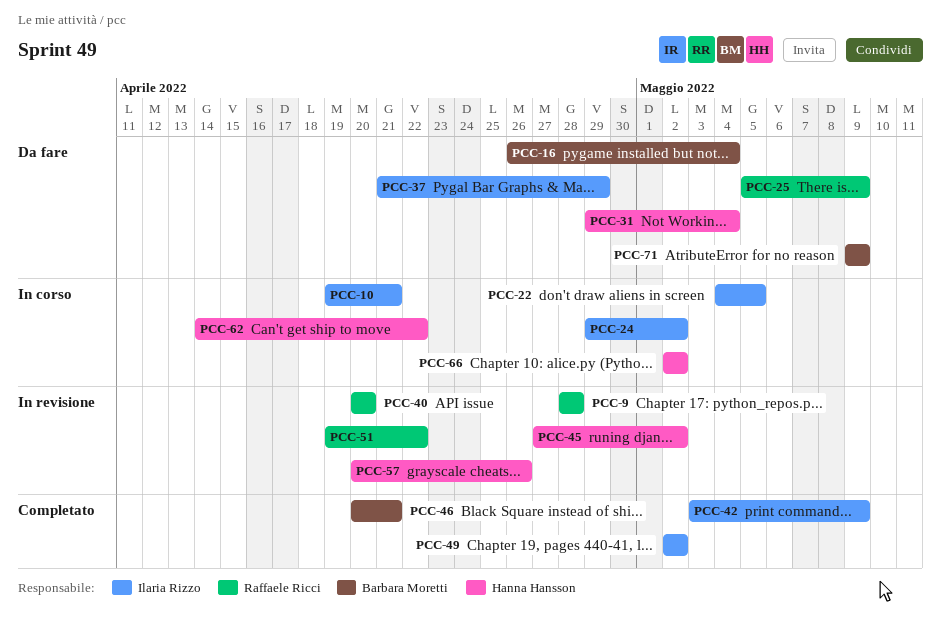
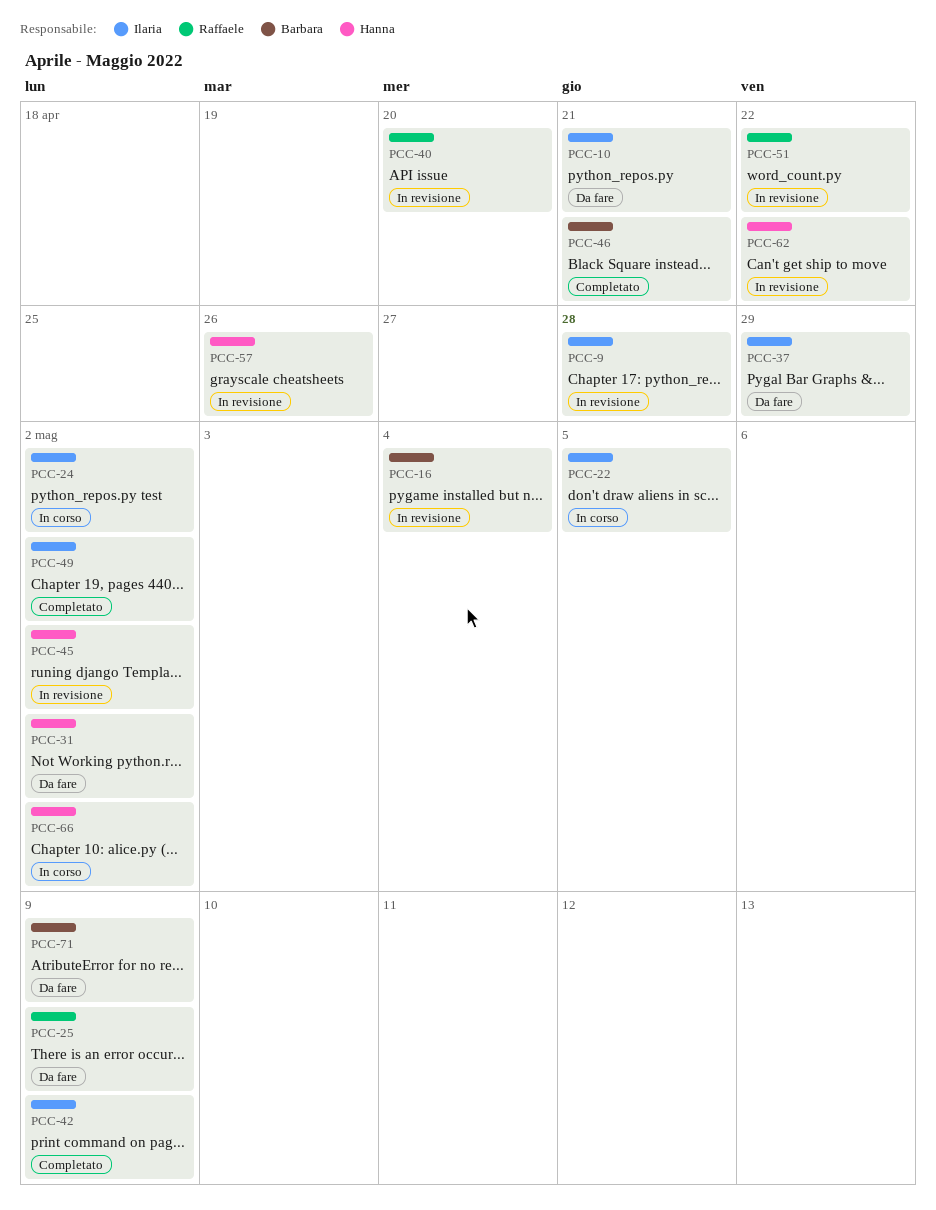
PCC-9, owner: Raffaele Ricci -> Ilaria Rizzo
PCC-10, status: In corso -> Da fare
PCC-16, status: Da fare -> In revisione
PCC-31, due: May 4 -> May 2
PCC-62, status: In corso -> In revisione

